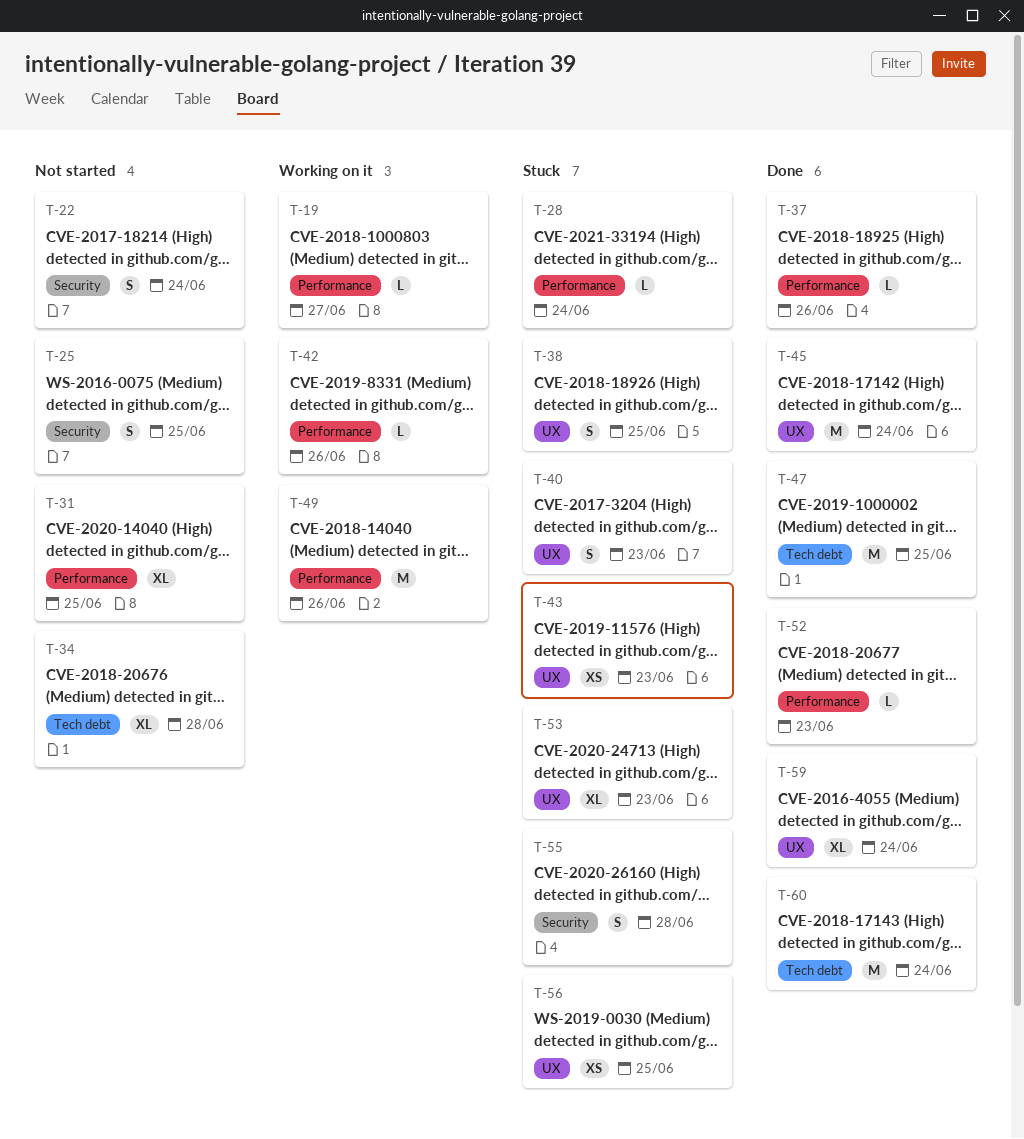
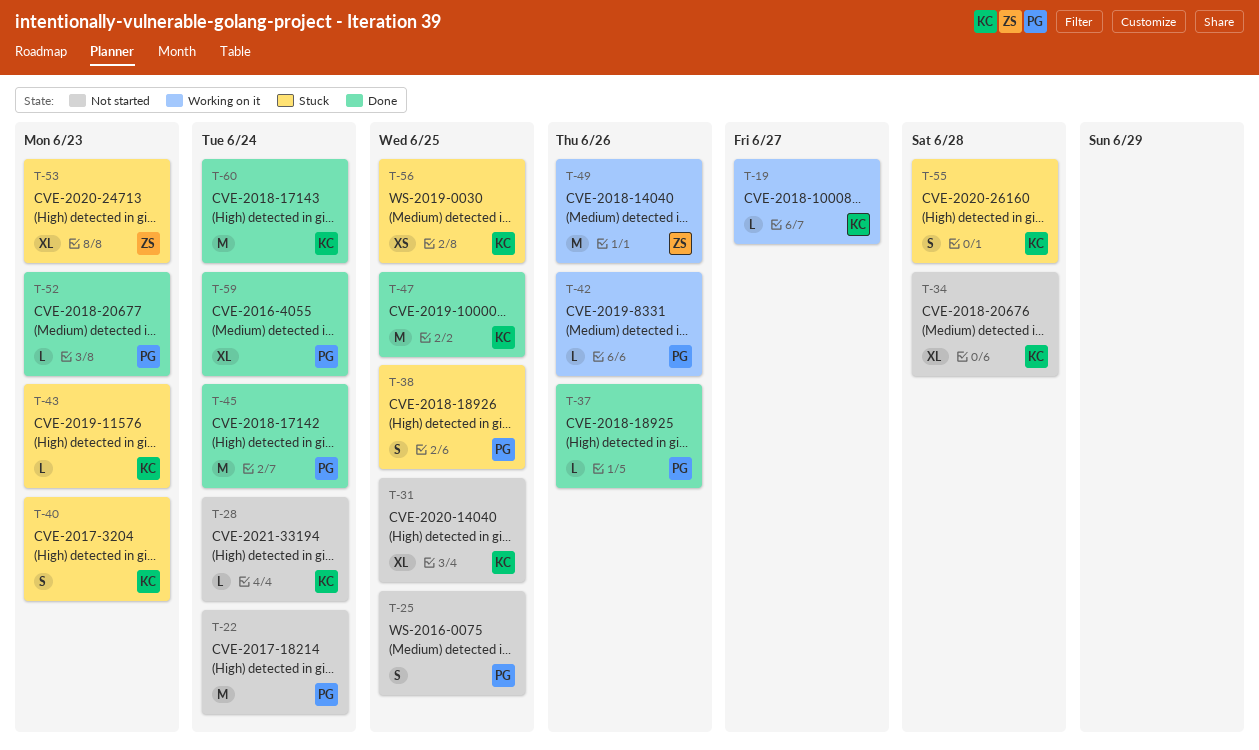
T-22, estimate: S -> M
T-28, status: Stuck -> Not started
T-43, estimate: XS -> L

